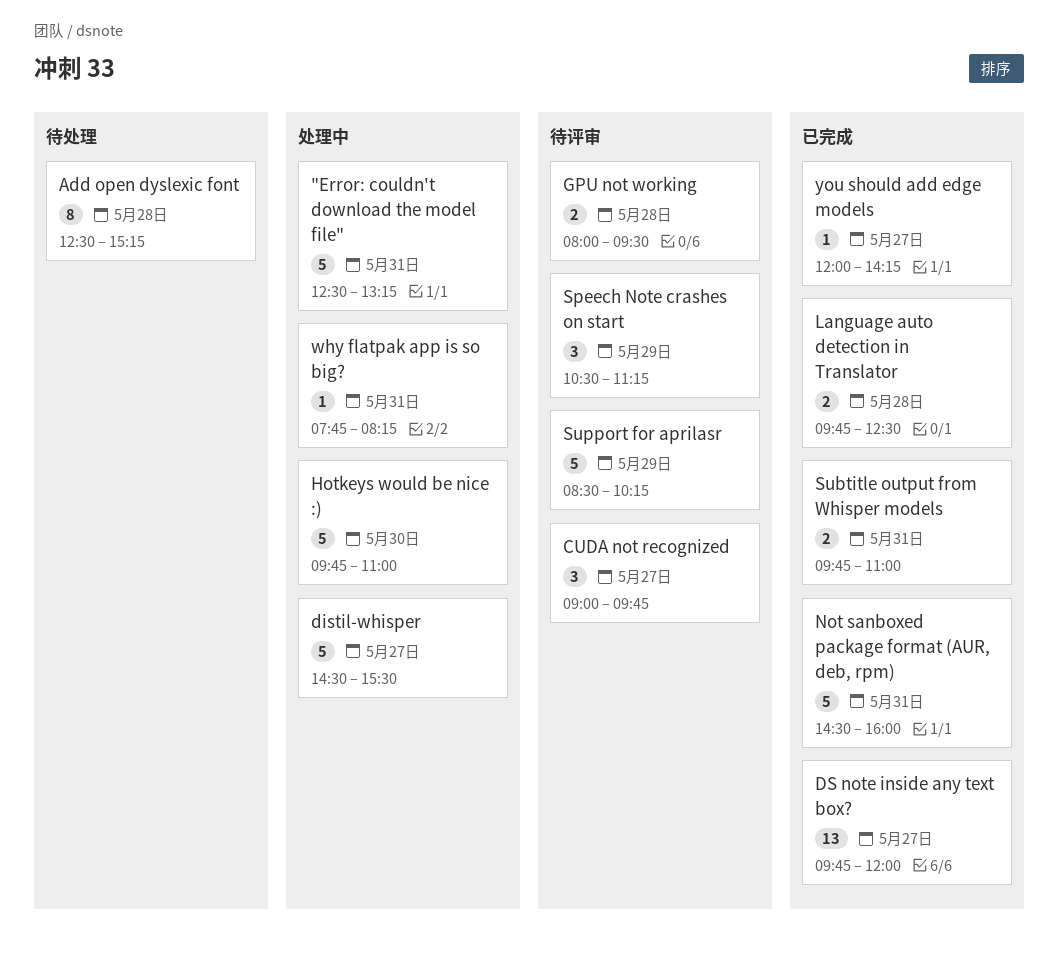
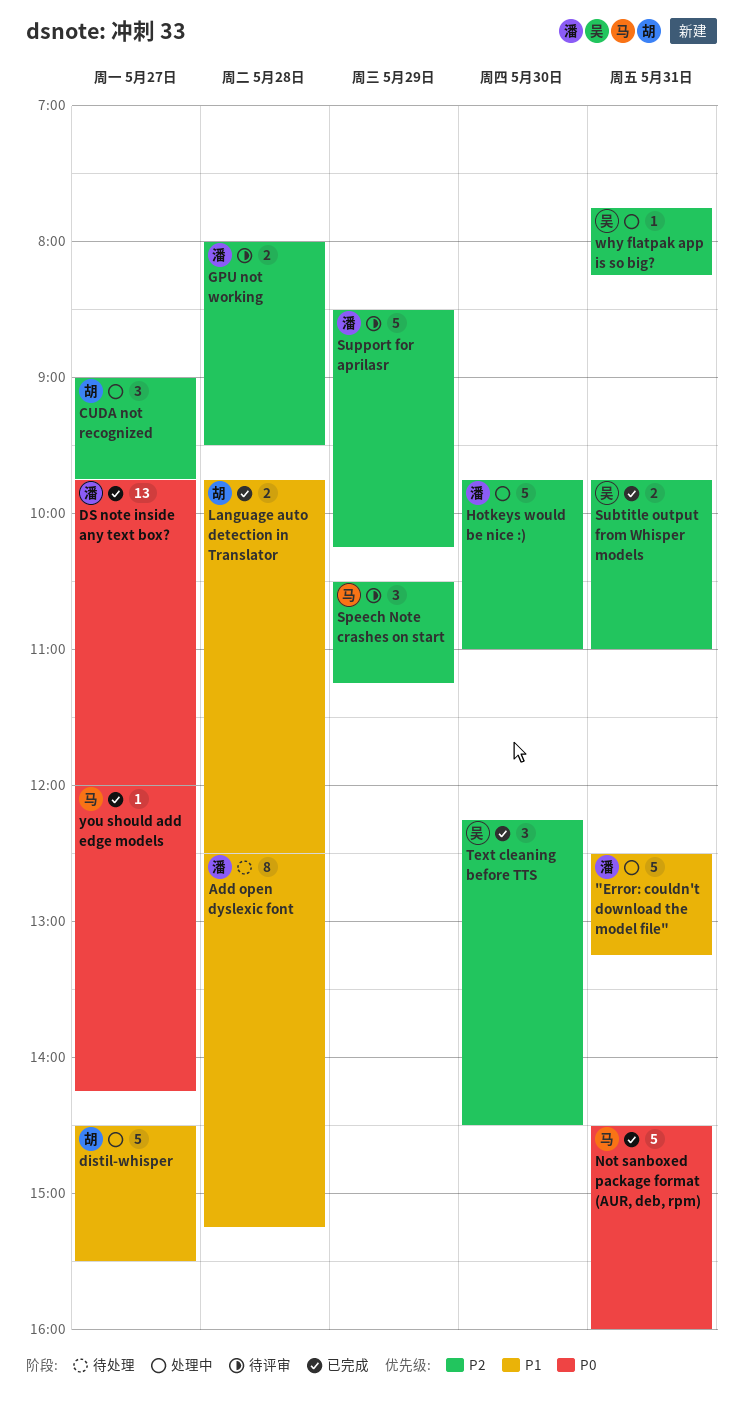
CUDA not recognized, status: 待评审 -> 处理中
Text cleaning before TTS: none -> present

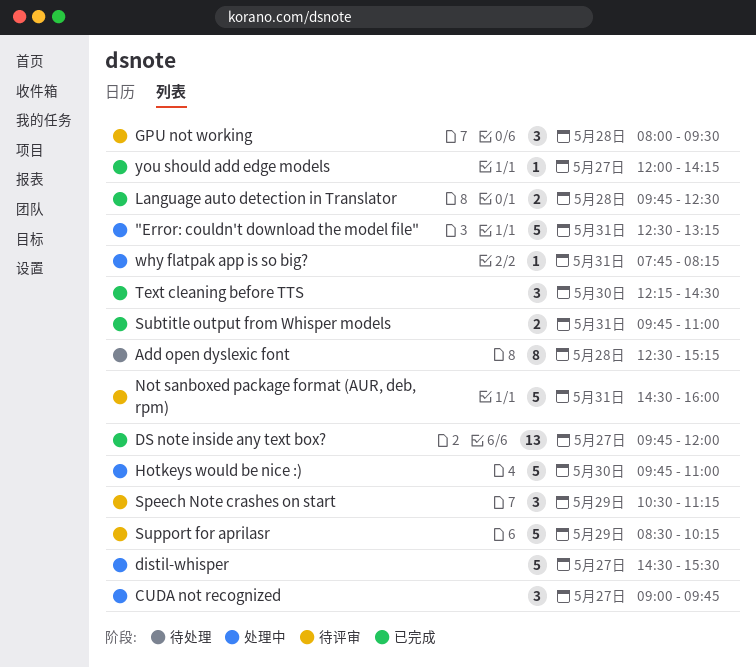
GPU not working, estimate: 2 -> 3
Not sanboxed package format (AUR, deb, rpm), status: 已完成 -> 待评审

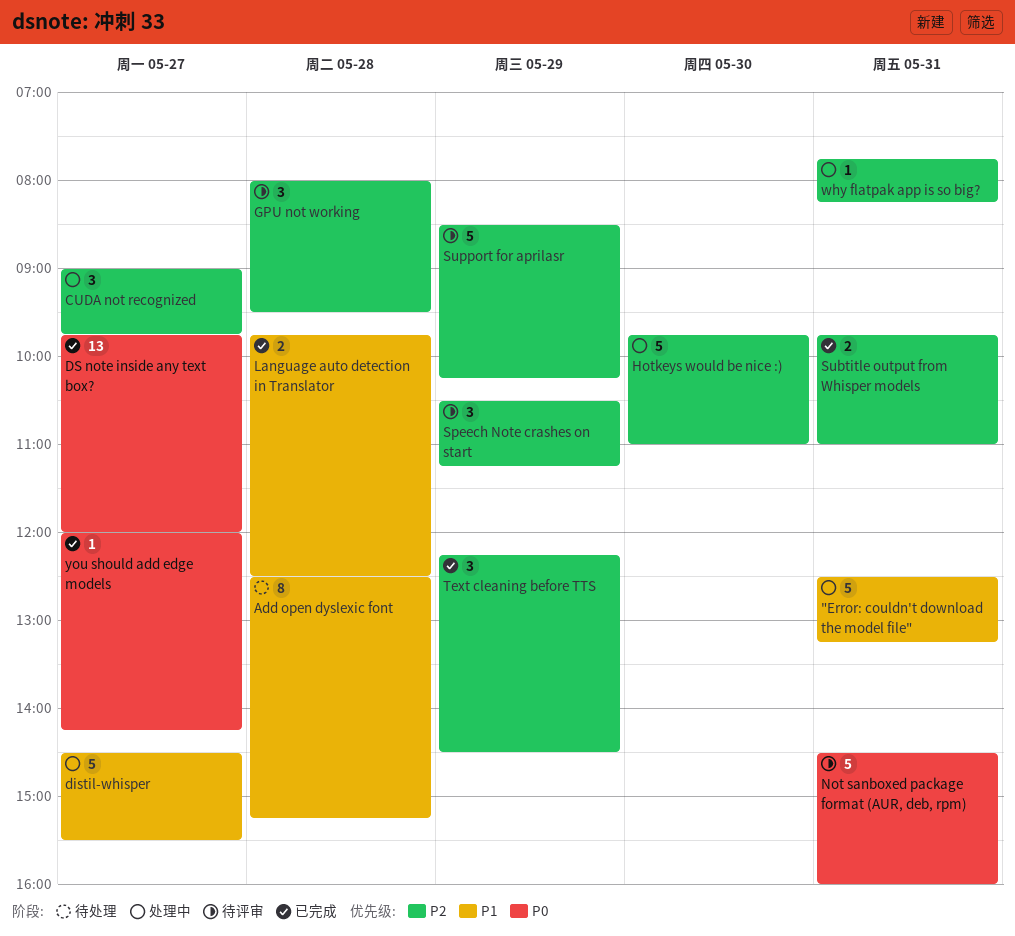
Text cleaning before TTS, day: May 30 -> May 29

